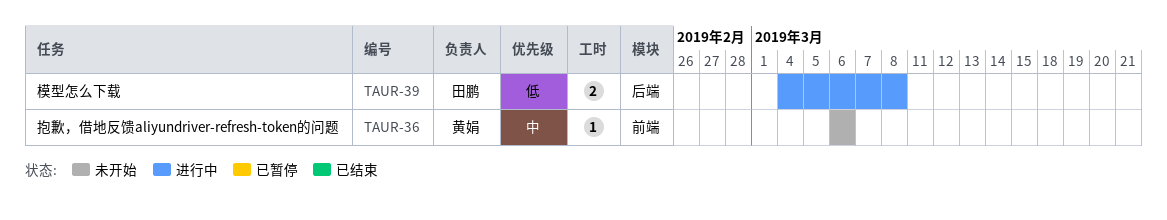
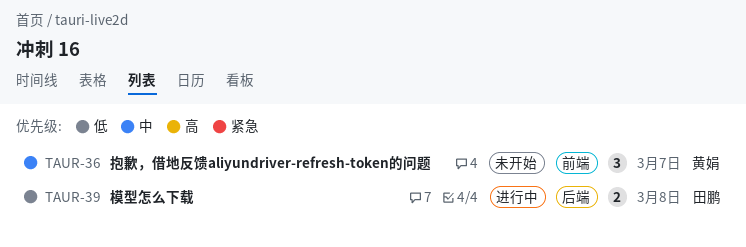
TAUR-36, estimate: 1 -> 3
TAUR-36, due: Mar 6 -> Mar 7

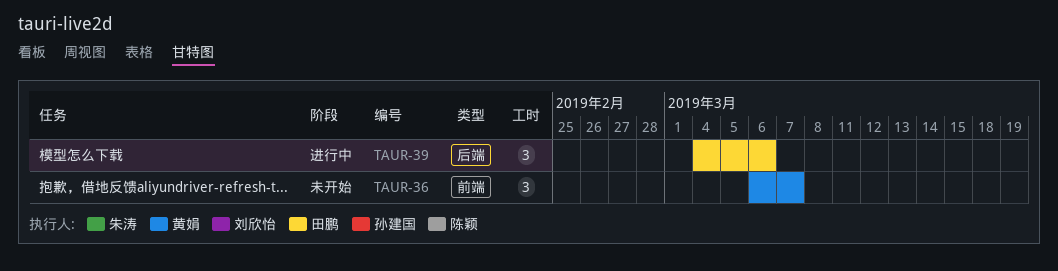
TAUR-39, estimate: 2 -> 3
TAUR-39, due: Mar 8 -> Mar 6

